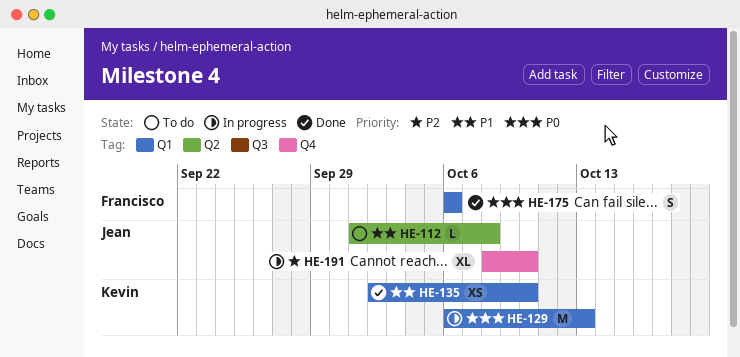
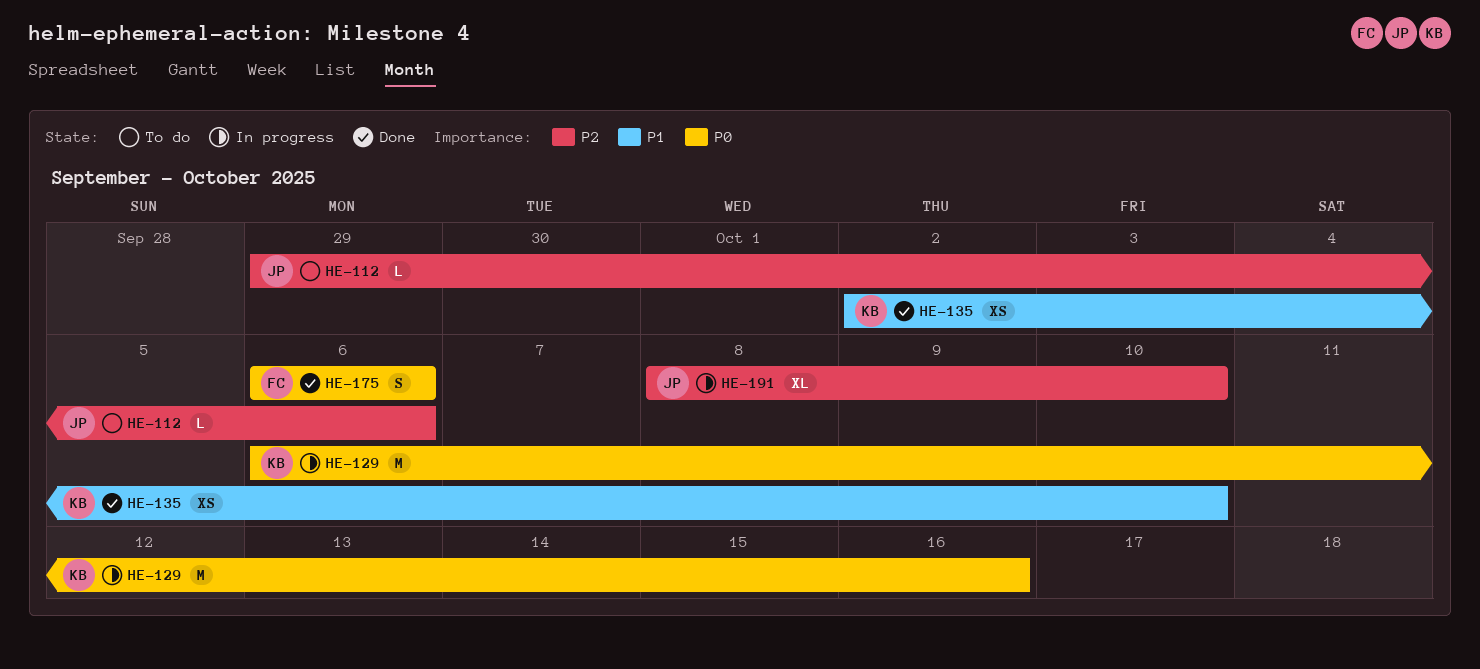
HE-112, priority: P1 -> P2
HE-112, start: Oct 1 -> Sep 29
HE-112, due: Oct 8 -> Oct 6
HE-129, due: Oct 13 -> Oct 16

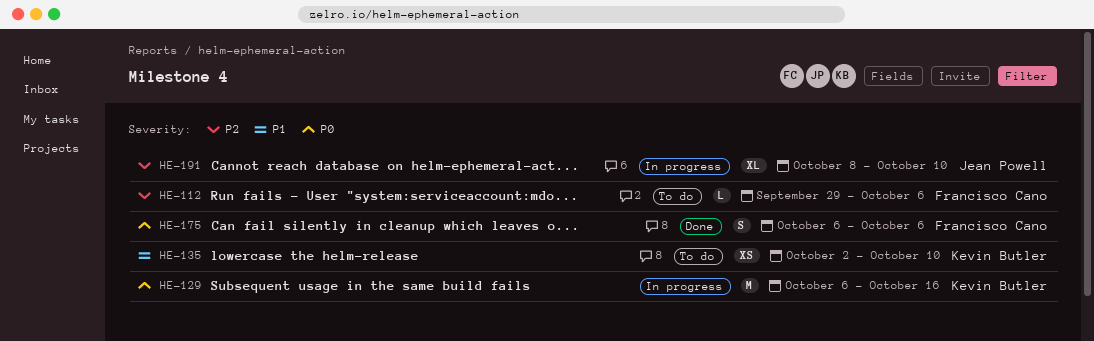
HE-112, owner: Jean Powell -> Francisco Cano
HE-135, status: Done -> To do

